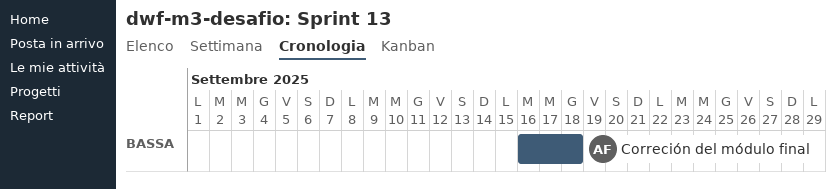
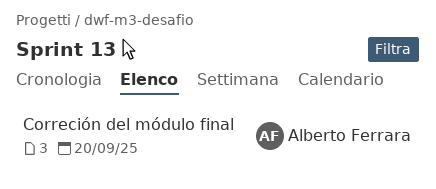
Correción del módulo final, due: Sep 18 -> Sep 20

